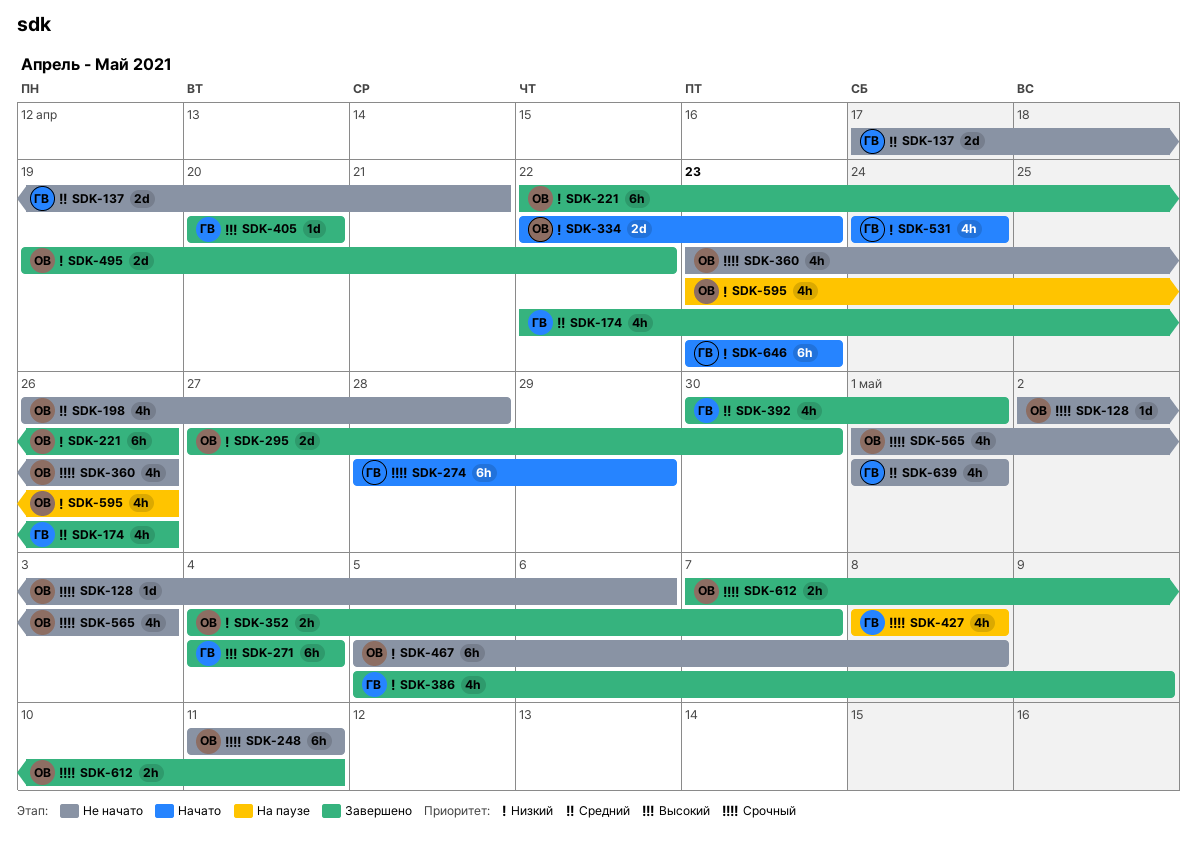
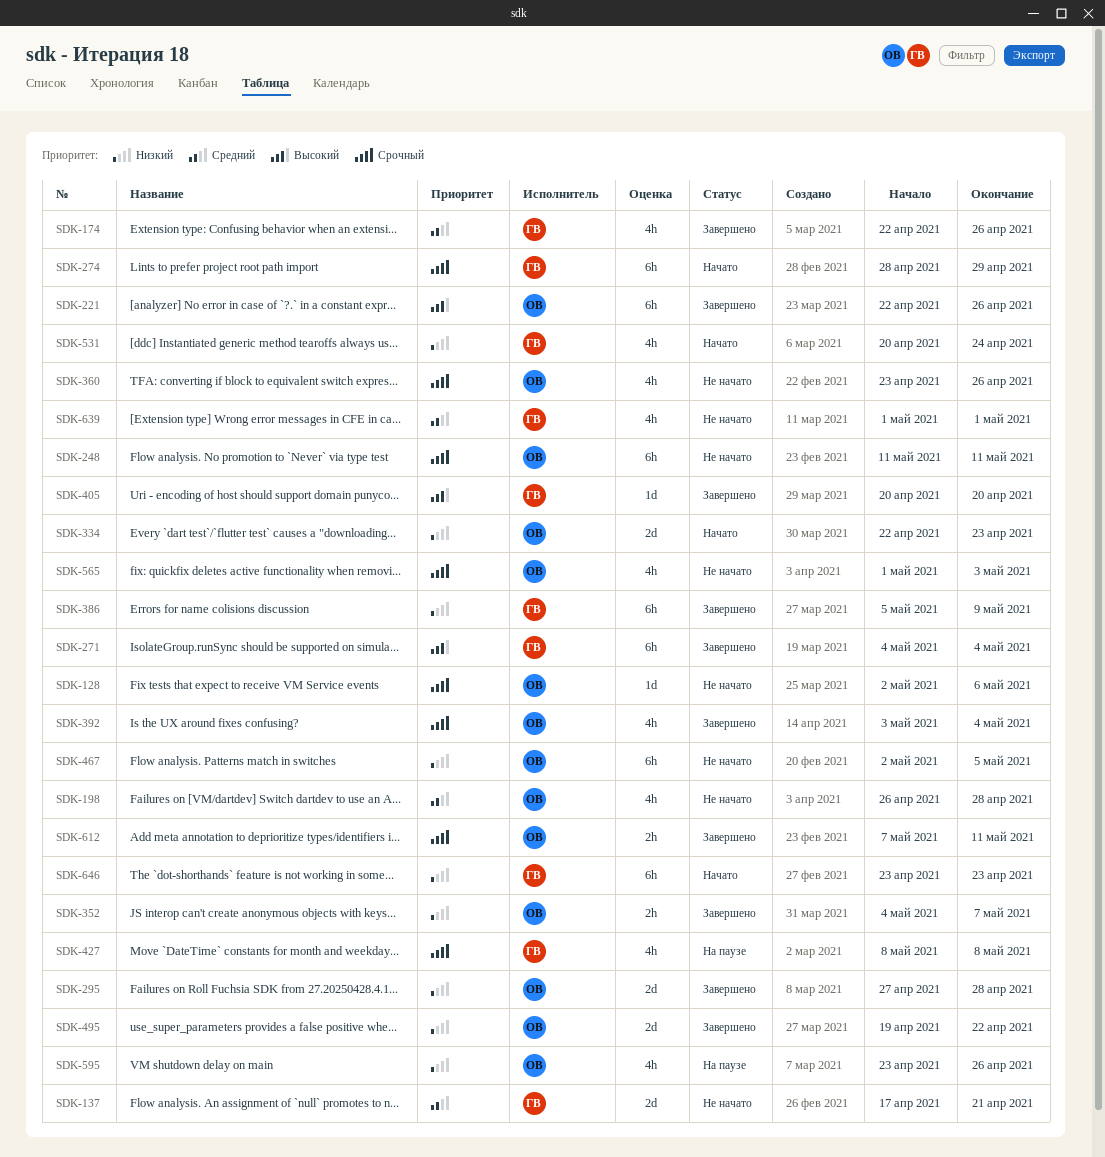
SDK-221, priority: Низкий -> Высокий
SDK-295, due: Apr 30 -> Apr 28
SDK-386, estimate: 4h -> 6h
SDK-392, owner: ГВ -> ОВ
SDK-392, priority: Средний -> Срочный
SDK-392, start: Apr 30 -> May 3
SDK-392, due: May 1 -> May 4
SDK-467, start: May 5 -> May 2
SDK-467, due: May 8 -> May 5
SDK-531, start: Apr 24 -> Apr 20

